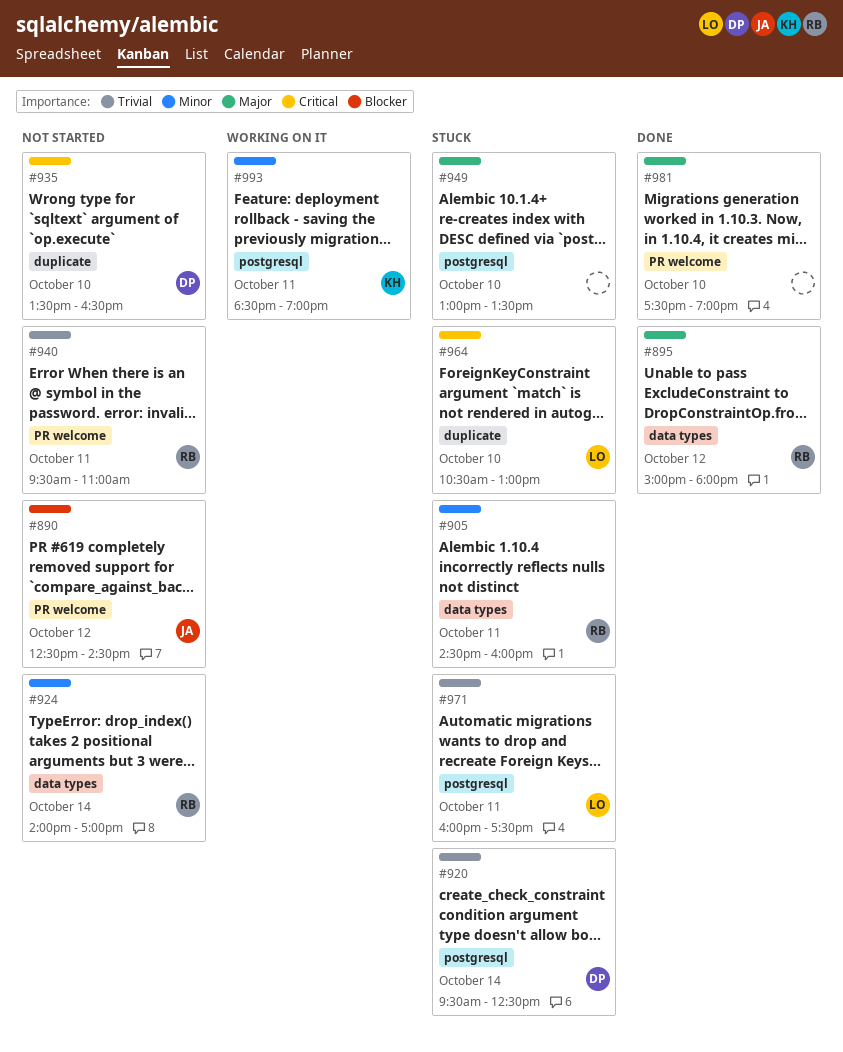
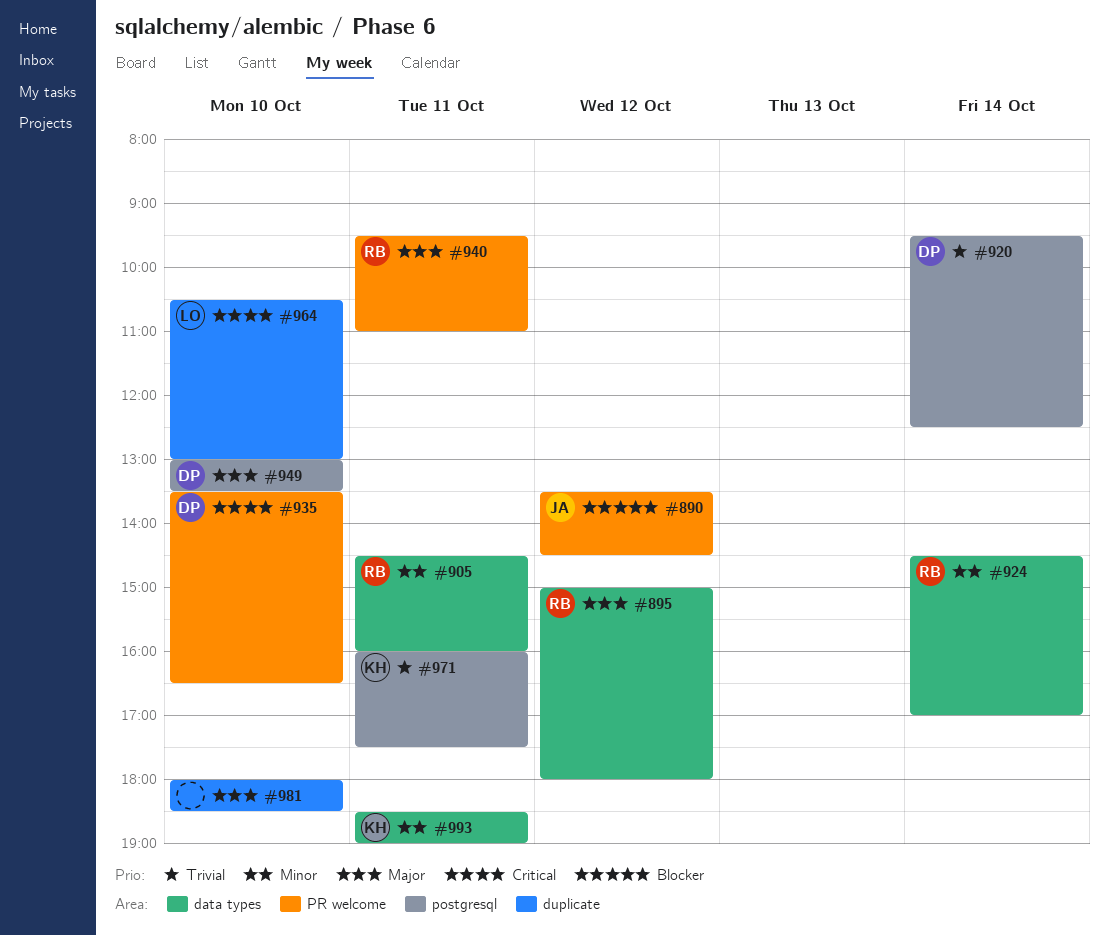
#890, begins: 12:30 -> 13:30
#924, begins: 14:00 -> 14:30
#935, label: duplicate -> PR welcome
#940, priority: Trivial -> Major
#949, owner: none -> DP
#971, owner: LO -> KH
#981, label: PR welcome -> duplicate
#981, begins: 17:30 -> 18:00
#981, ends: 19:00 -> 18:30
#993, label: postgresql -> data types

